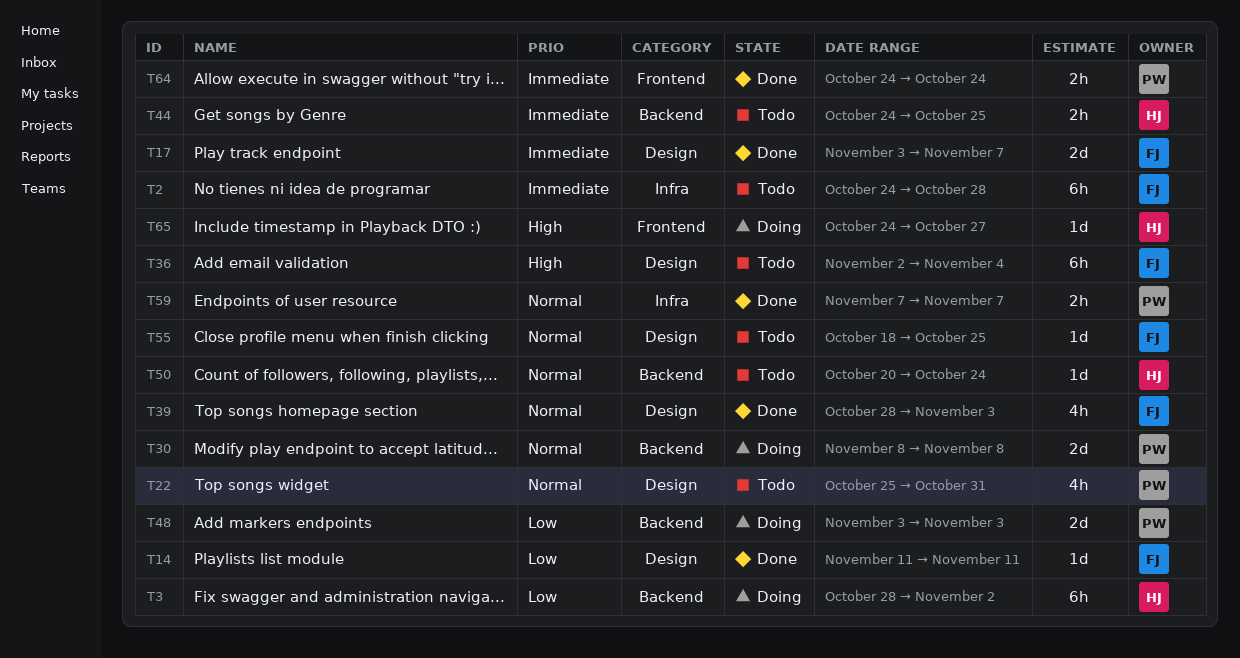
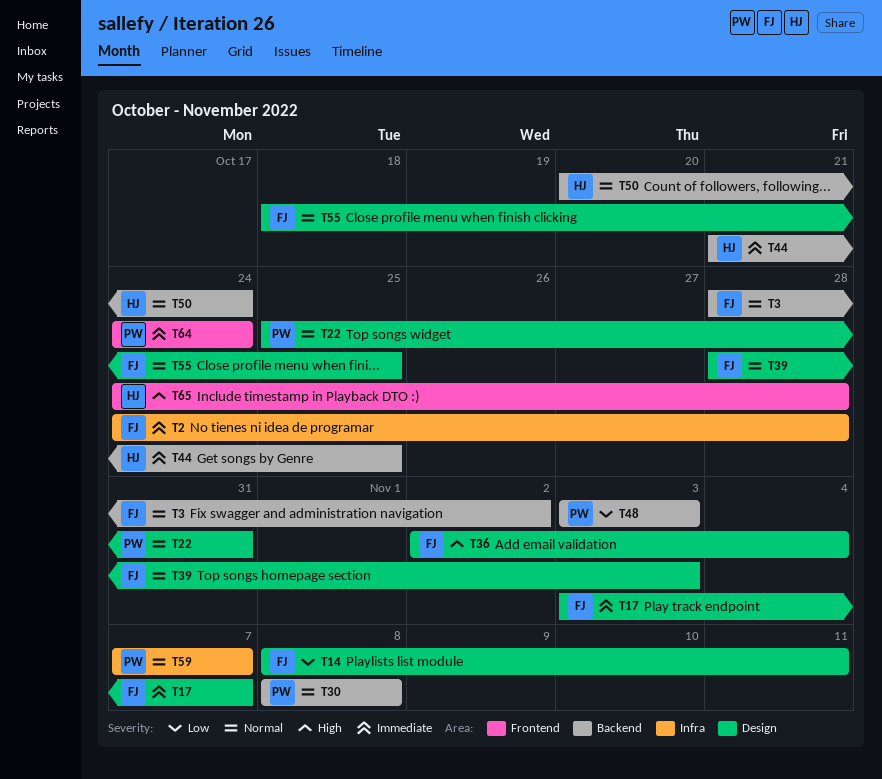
T3, owner: HJ -> FJ
T3, priority: Low -> Normal
T14, start: Nov 11 -> Nov 8
T44, start: Oct 24 -> Oct 21
T65, due: Oct 27 -> Oct 28

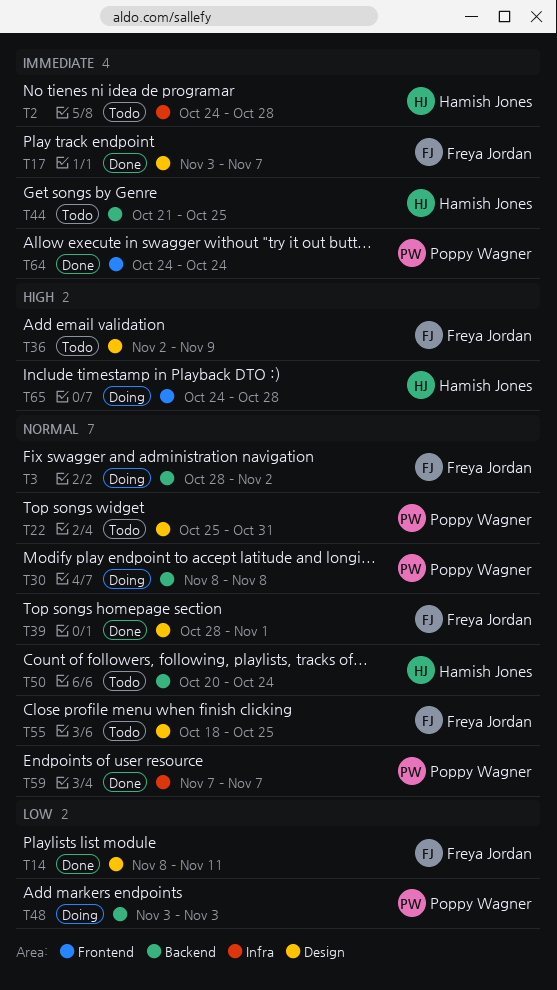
T2, owner: Freya Jordan -> Hamish Jones
T36, due: Nov 4 -> Nov 9
T39, due: Nov 3 -> Nov 1

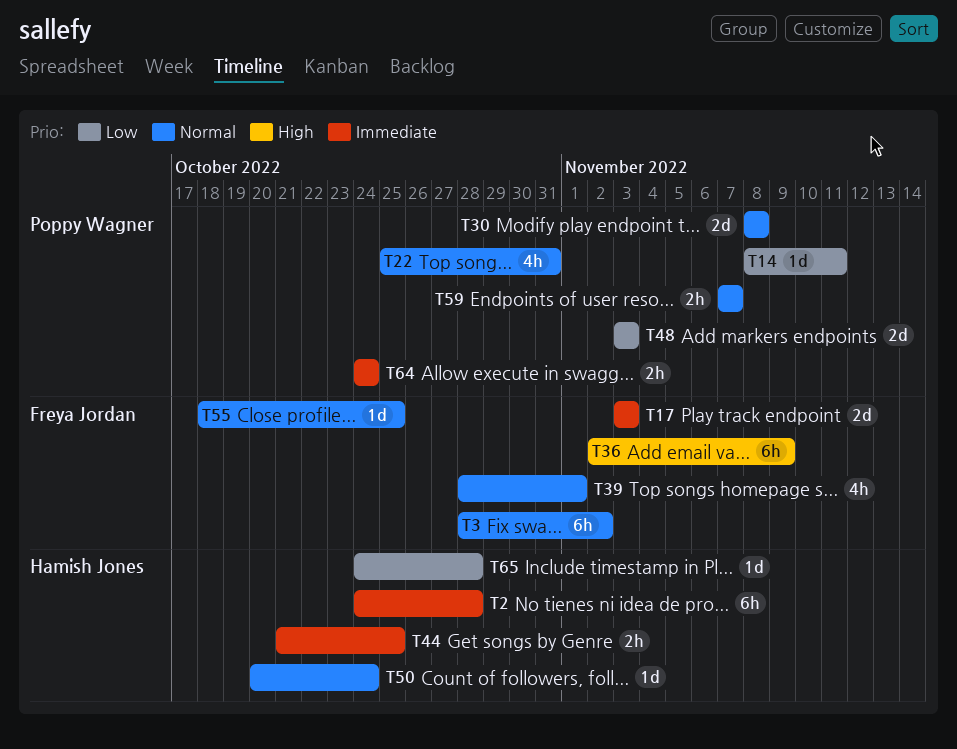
T14, owner: Freya Jordan -> Poppy Wagner
T17, due: Nov 7 -> Nov 3
T65, priority: High -> Low

